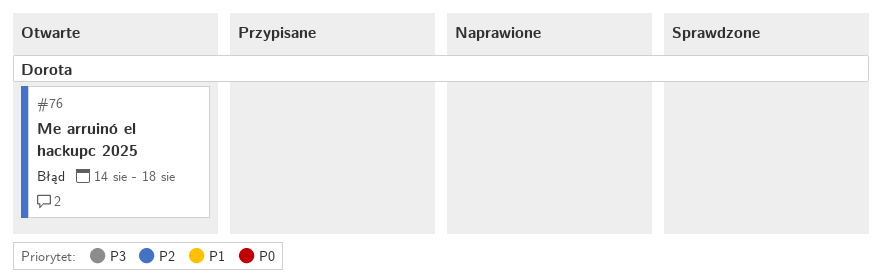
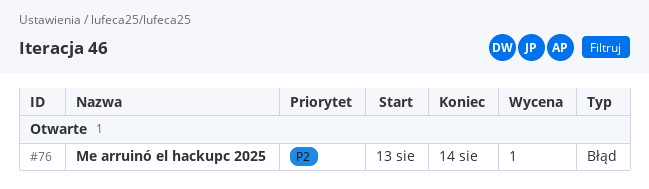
#76, start: Aug 14 -> Aug 13
#76, due: Aug 18 -> Aug 14

